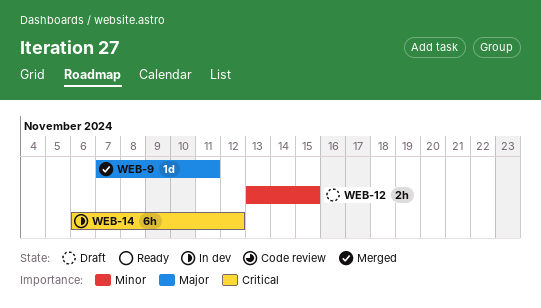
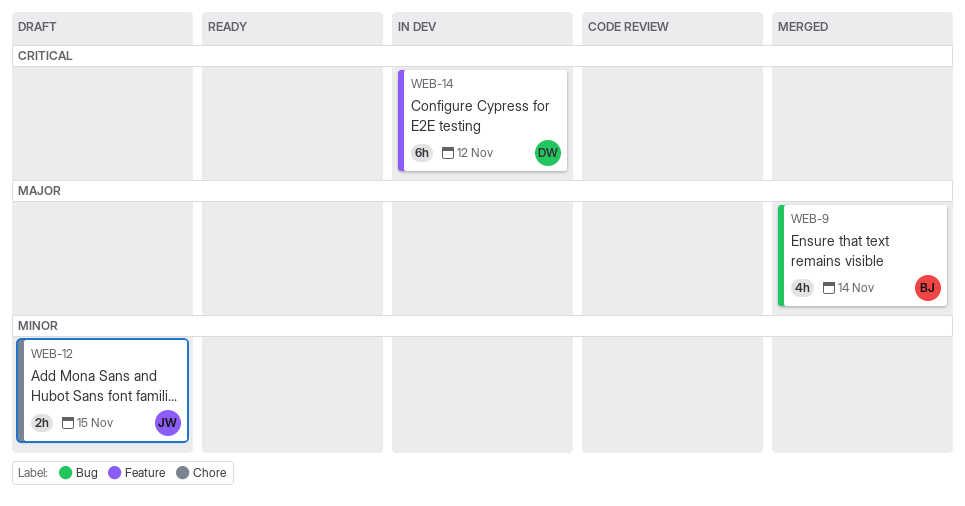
WEB-9, estimate: 1d -> 4h
WEB-9, due: Nov 11 -> Nov 14

